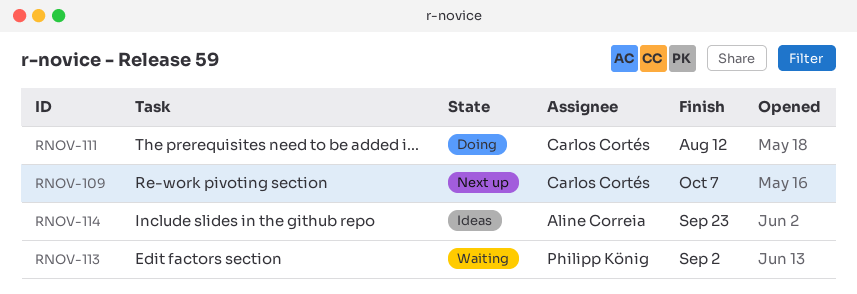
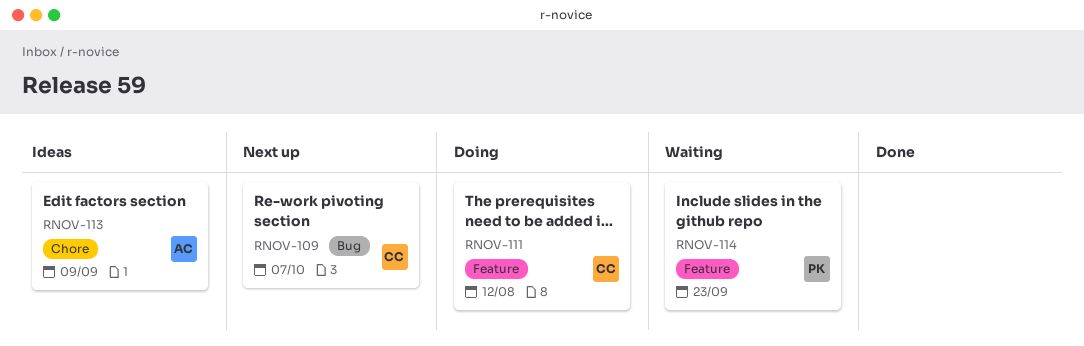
RNOV-113, status: Waiting -> Ideas
RNOV-113, owner: Philipp König -> Aline Correia
RNOV-113, due: Sep 2 -> Sep 9
RNOV-114, status: Ideas -> Waiting
RNOV-114, owner: Aline Correia -> Philipp König

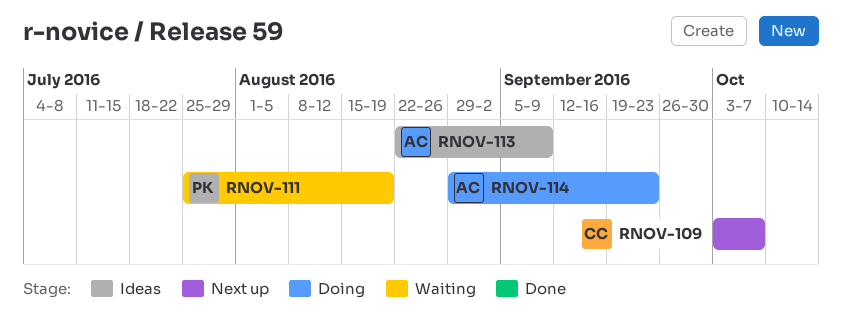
RNOV-111, status: Doing -> Waiting
RNOV-111, owner: CC -> PK
RNOV-111, due: Aug 12 -> Aug 19
RNOV-114, status: Waiting -> Doing
RNOV-114, owner: PK -> AC

